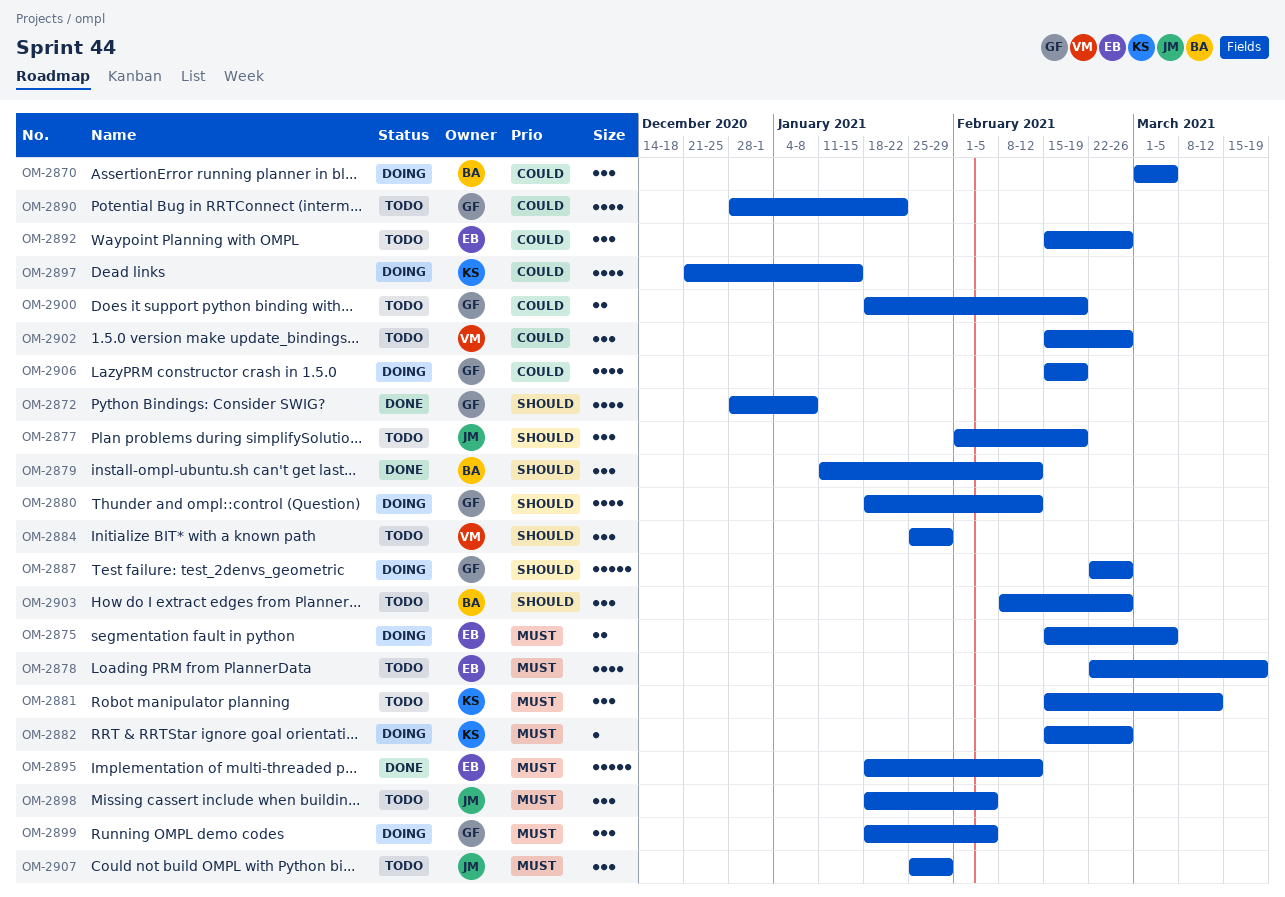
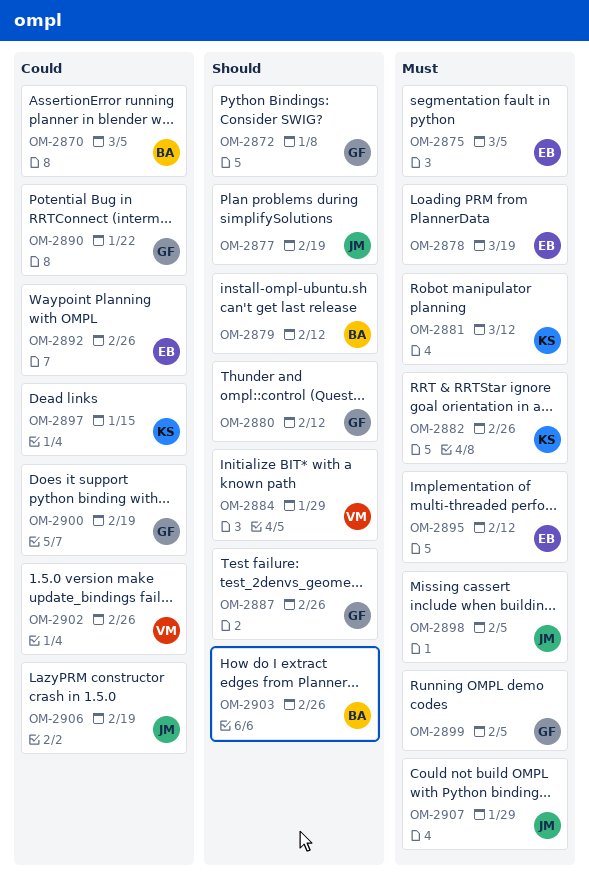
OM-2906, owner: GF -> JM

